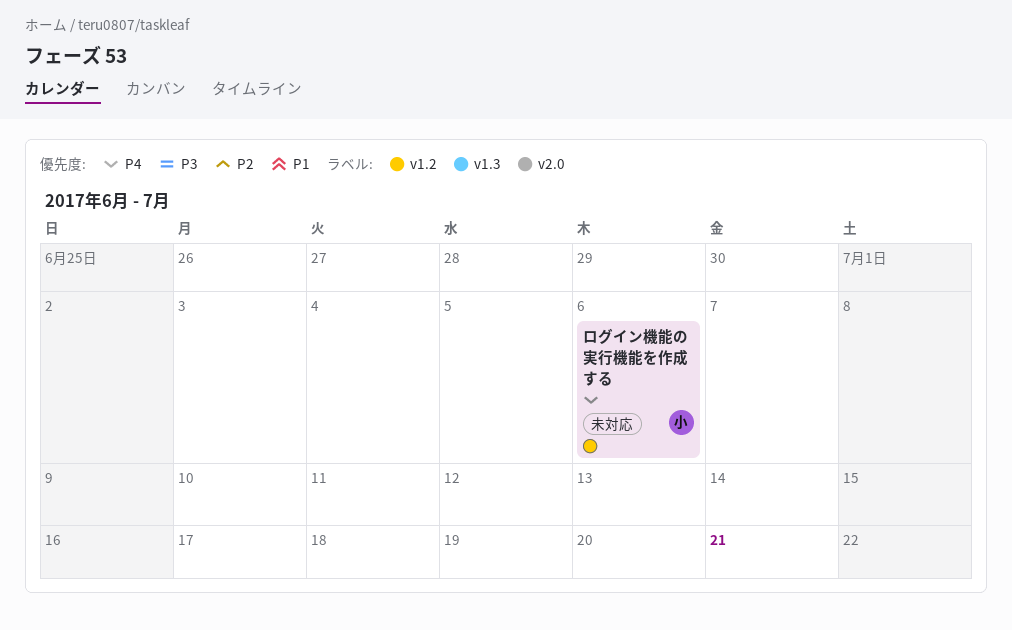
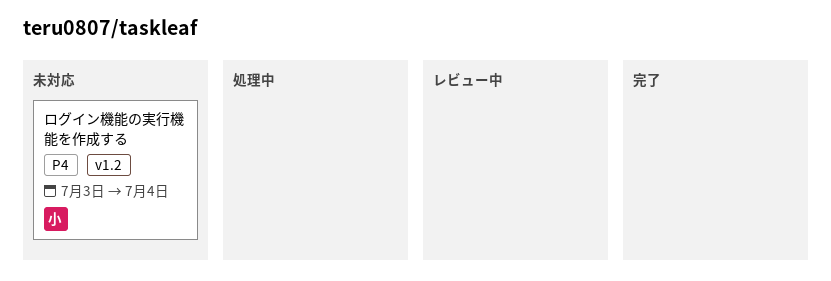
ログイン機能の実行機能を作成する, due: Jul 6 -> Jul 4

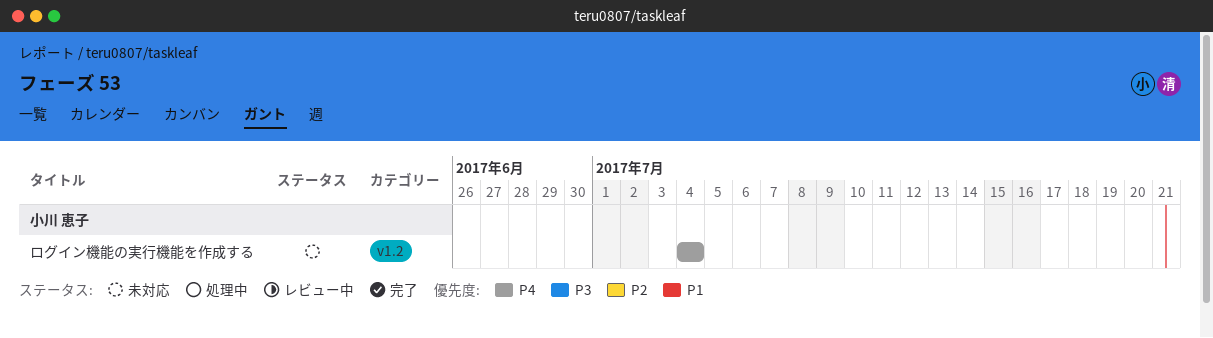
ログイン機能の実行機能を作成する, start: Jul 3 -> Jul 4

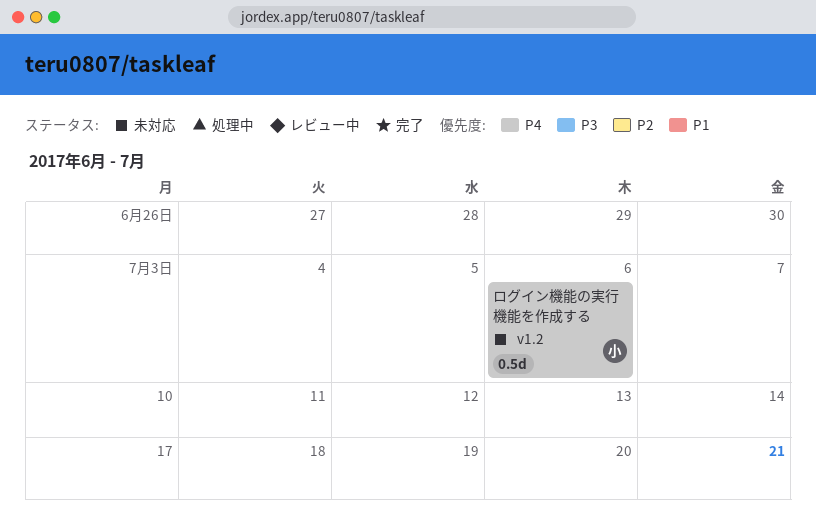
ログイン機能の実行機能を作成する, due: Jul 4 -> Jul 6

